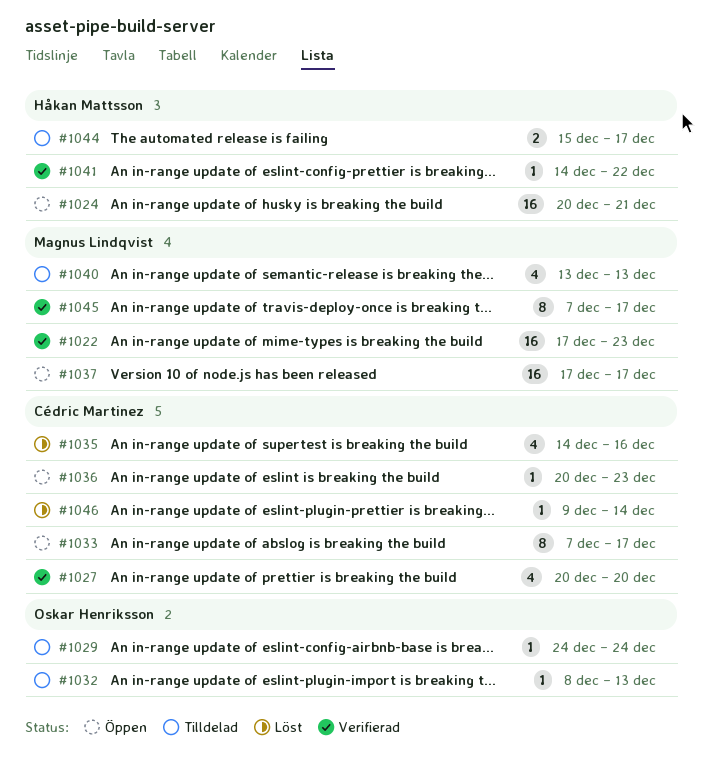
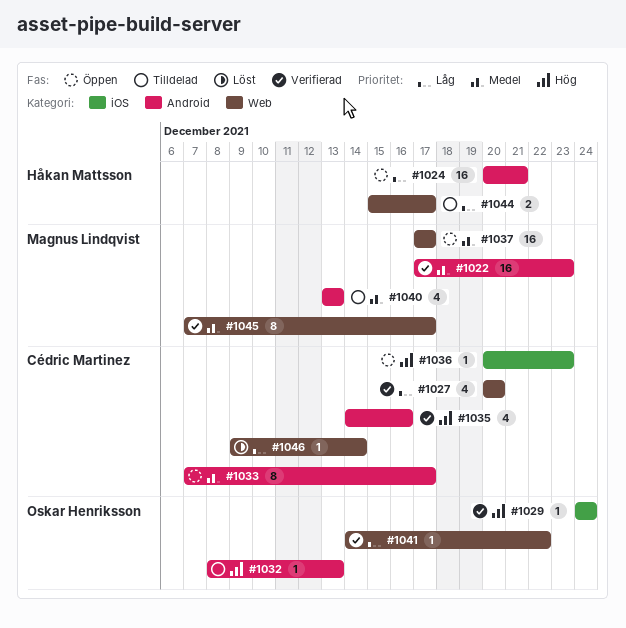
#1029, status: Tilldelad -> Verifierad
#1035, status: Löst -> Verifierad
#1041, owner: Håkan Mattsson -> Oskar Henriksson

